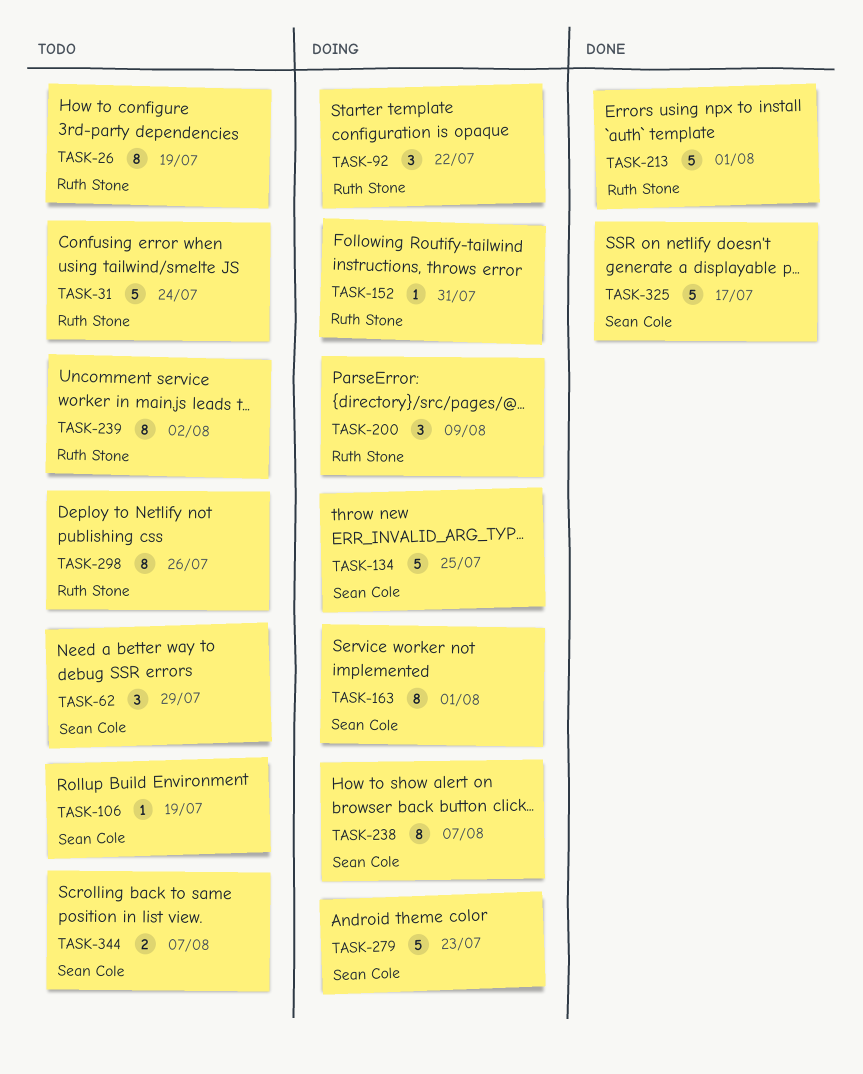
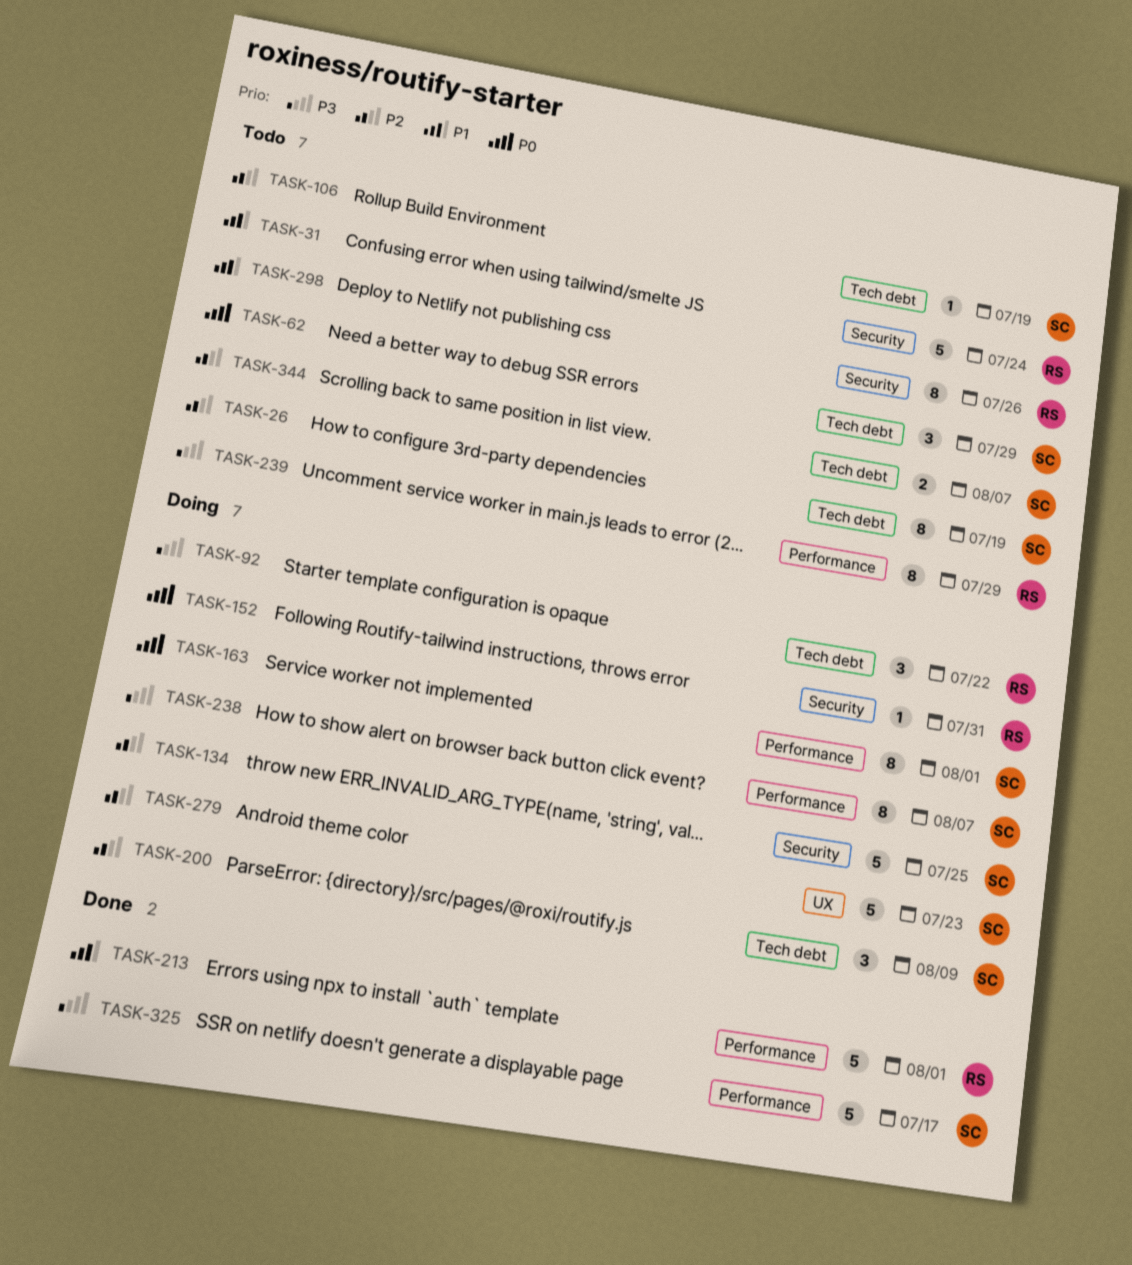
TASK-26, owner: Ruth Stone -> Sean Cole
TASK-200, owner: Ruth Stone -> Sean Cole
TASK-239, due: Aug 2 -> Jul 29

